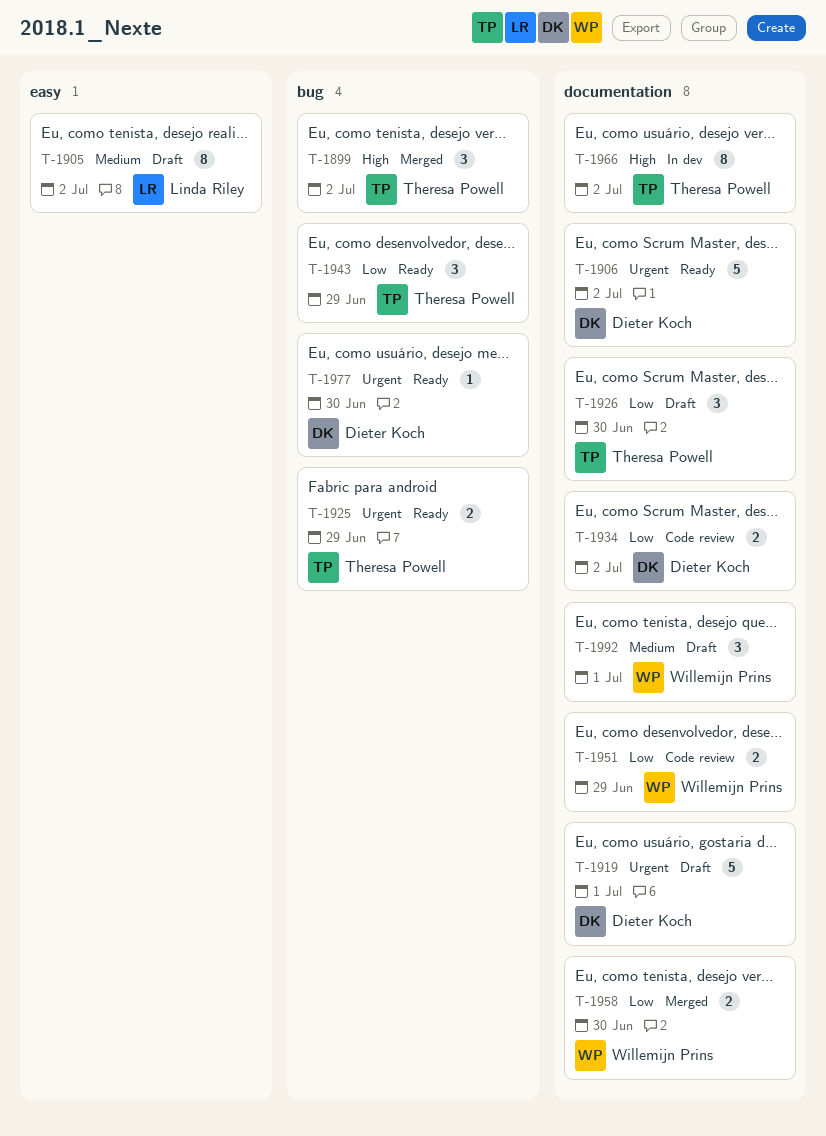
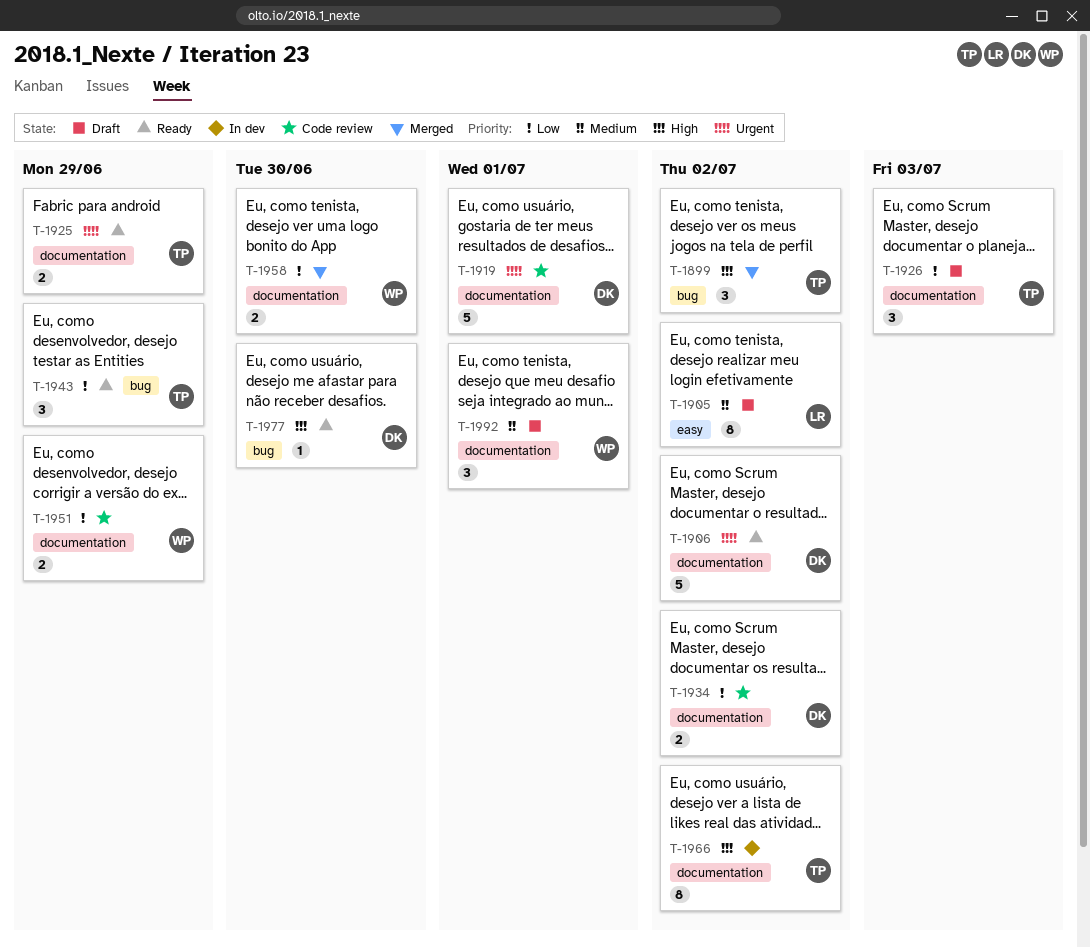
T-1919, status: Draft -> Code review
T-1925, label: bug -> documentation
T-1926, due: Jun 30 -> Jul 3
T-1977, priority: Urgent -> High

